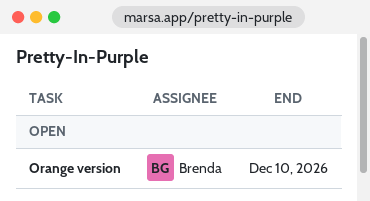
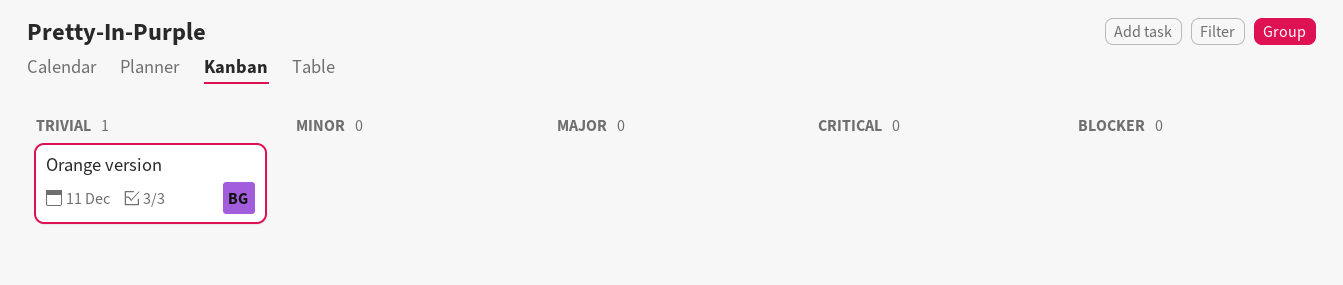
Orange version, due: Dec 10 -> Dec 11

